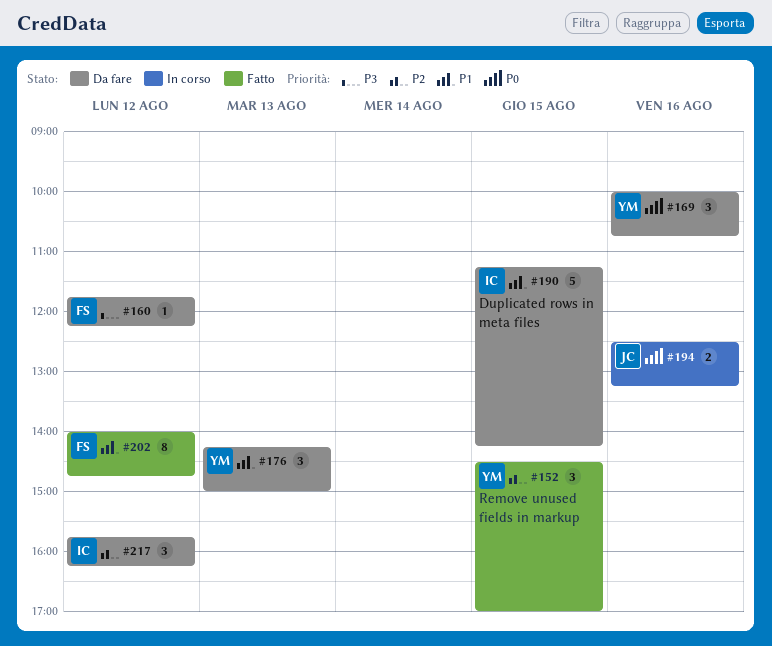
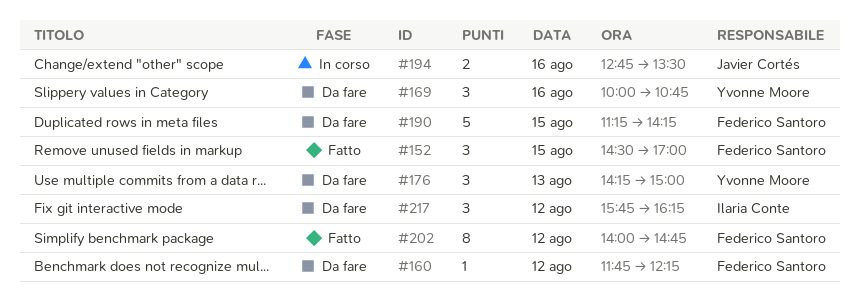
#152, owner: Yvonne Moore -> Federico Santoro
#190, owner: Ilaria Conte -> Federico Santoro
#194, begins: 12:30 -> 12:45
#194, ends: 13:15 -> 13:30

